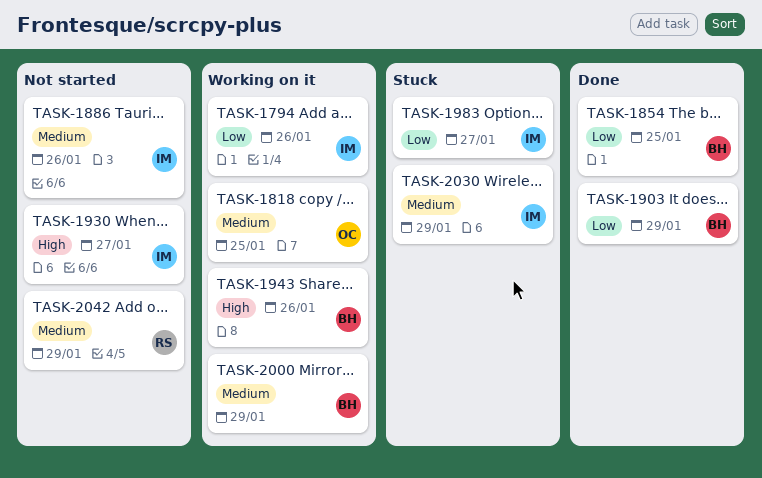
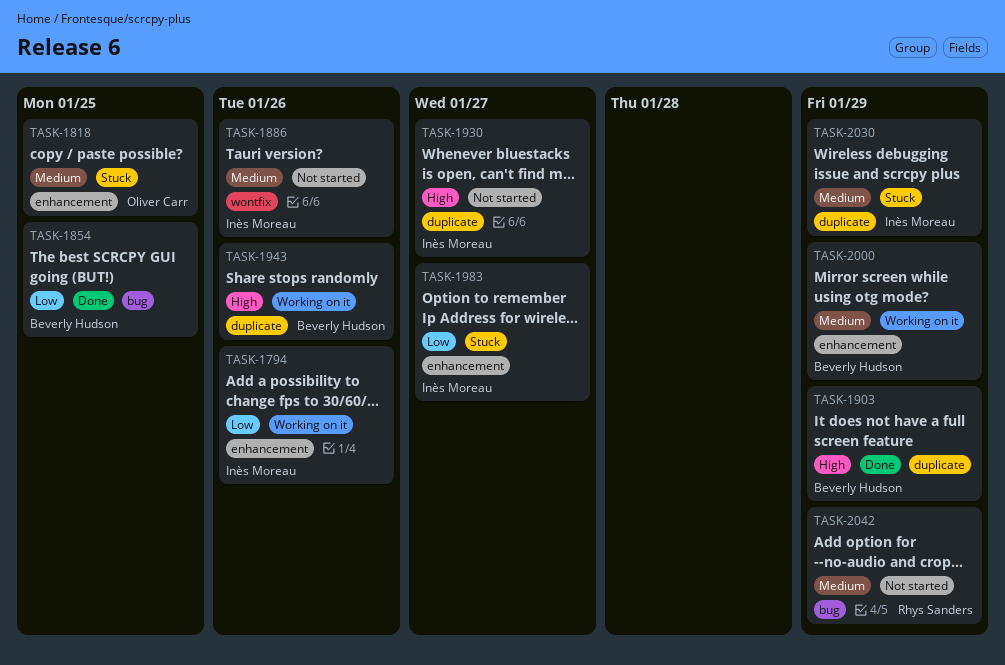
TASK-1818, status: Working on it -> Stuck
TASK-1903, priority: Low -> High

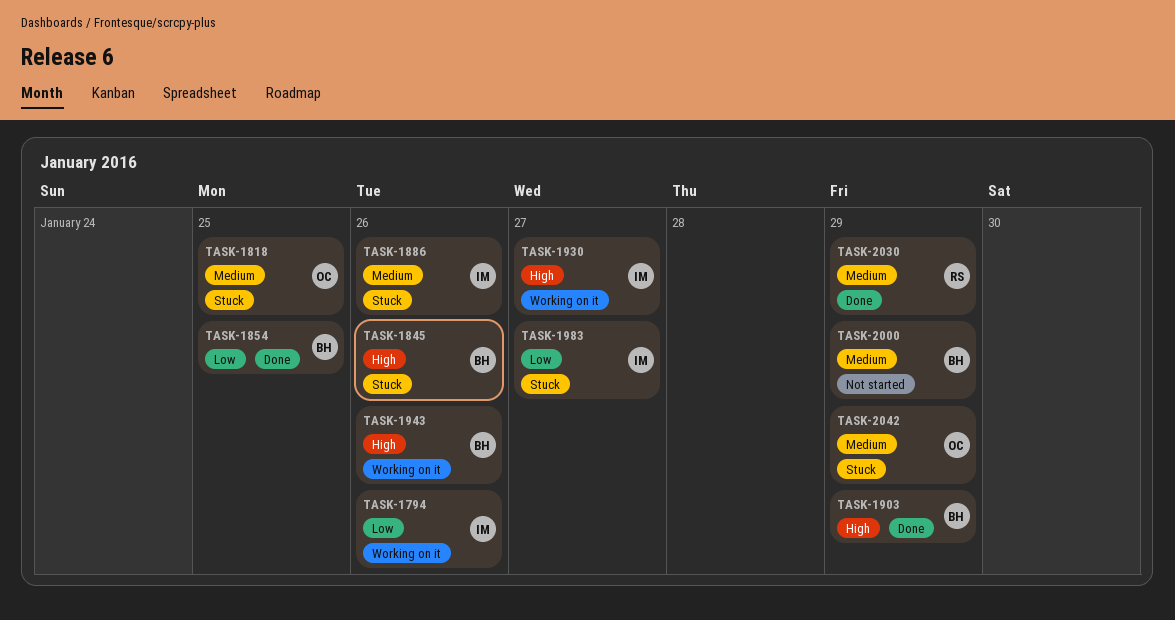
TASK-1845: none -> present
TASK-1886, status: Not started -> Stuck
TASK-1930, status: Not started -> Working on it
TASK-2000, status: Working on it -> Not started
TASK-2030, status: Stuck -> Done
TASK-2030, owner: Inès Moreau -> Rhys Sanders
TASK-2042, status: Not started -> Stuck
TASK-2042, owner: Rhys Sanders -> Oliver Carr

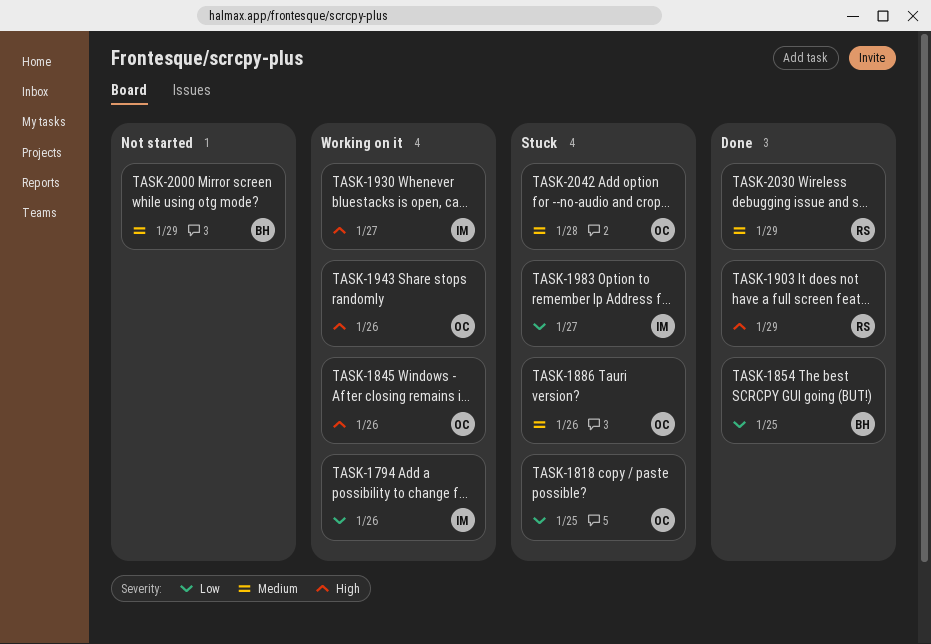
TASK-1818, priority: Medium -> Low
TASK-1845, status: Stuck -> Working on it
TASK-1845, owner: BH -> OC
TASK-1886, owner: IM -> OC
TASK-1903, owner: BH -> RS
TASK-1943, owner: BH -> OC
TASK-2042, due: Jan 29 -> Jan 28

